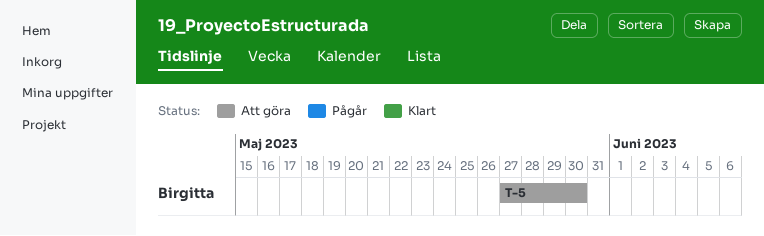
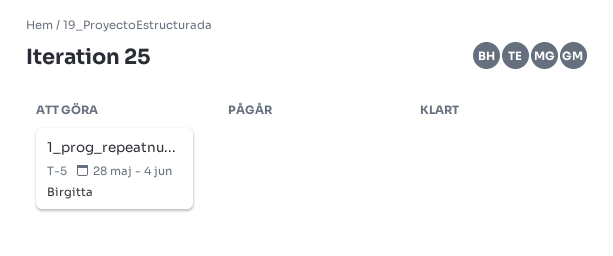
T-5, start: May 27 -> May 28
T-5, due: May 30 -> Jun 4

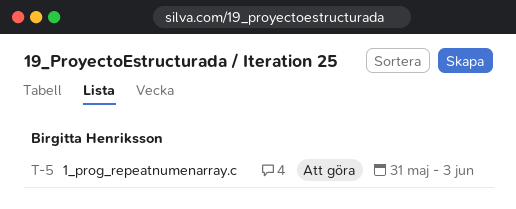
T-5, start: May 28 -> May 31
T-5, due: Jun 4 -> Jun 3

